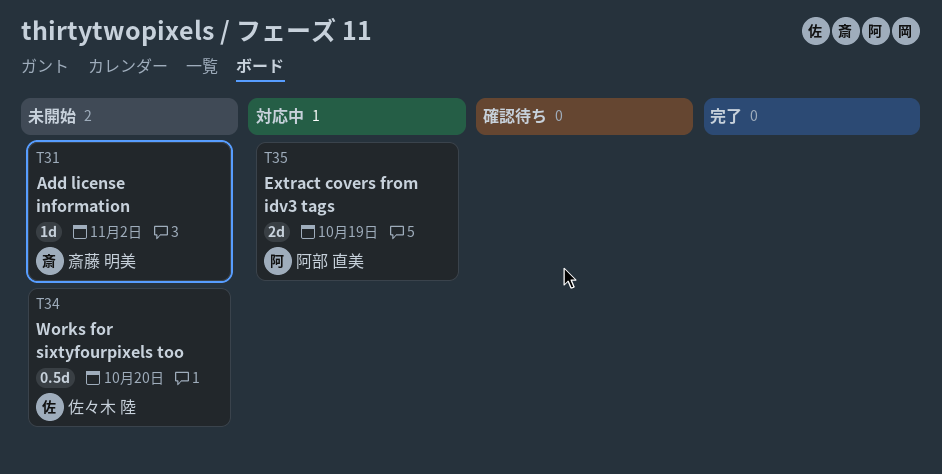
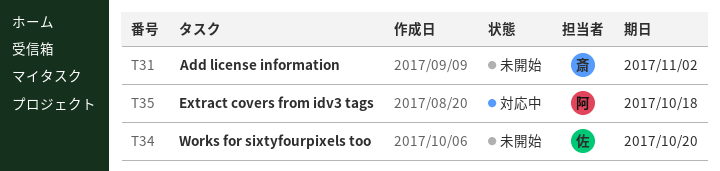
T35, due: Oct 19 -> Oct 18

